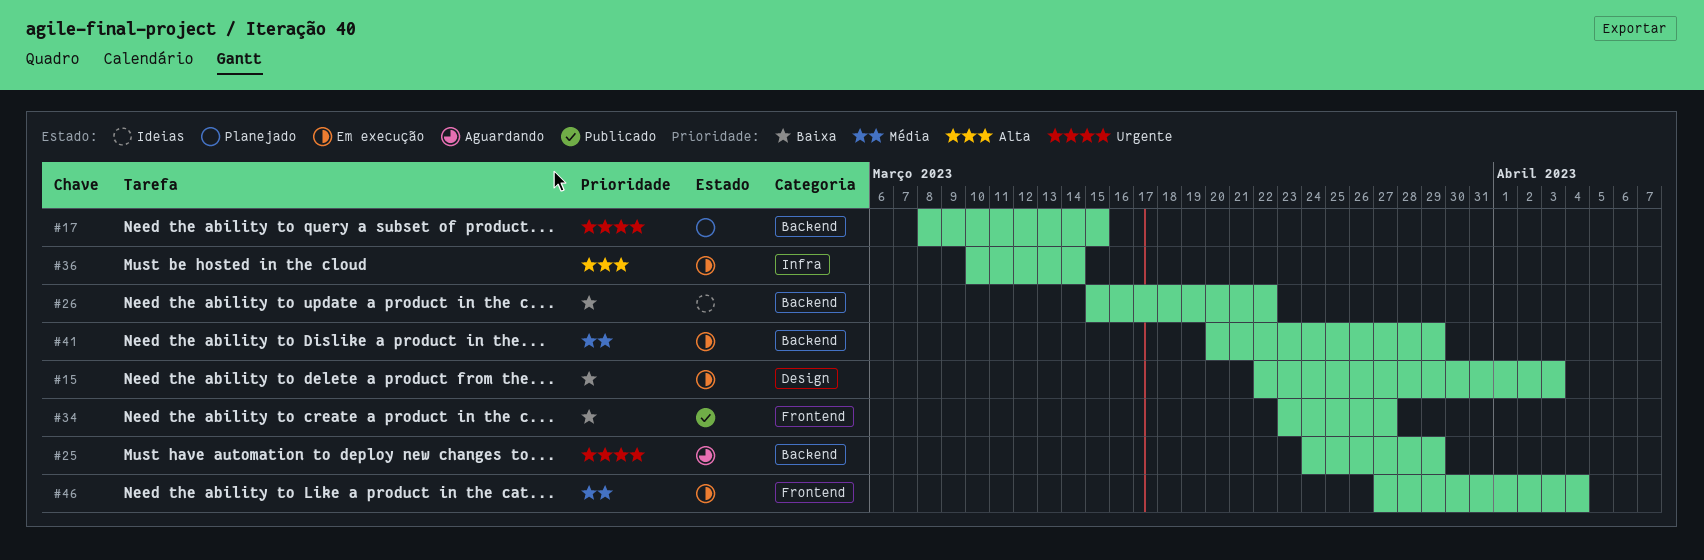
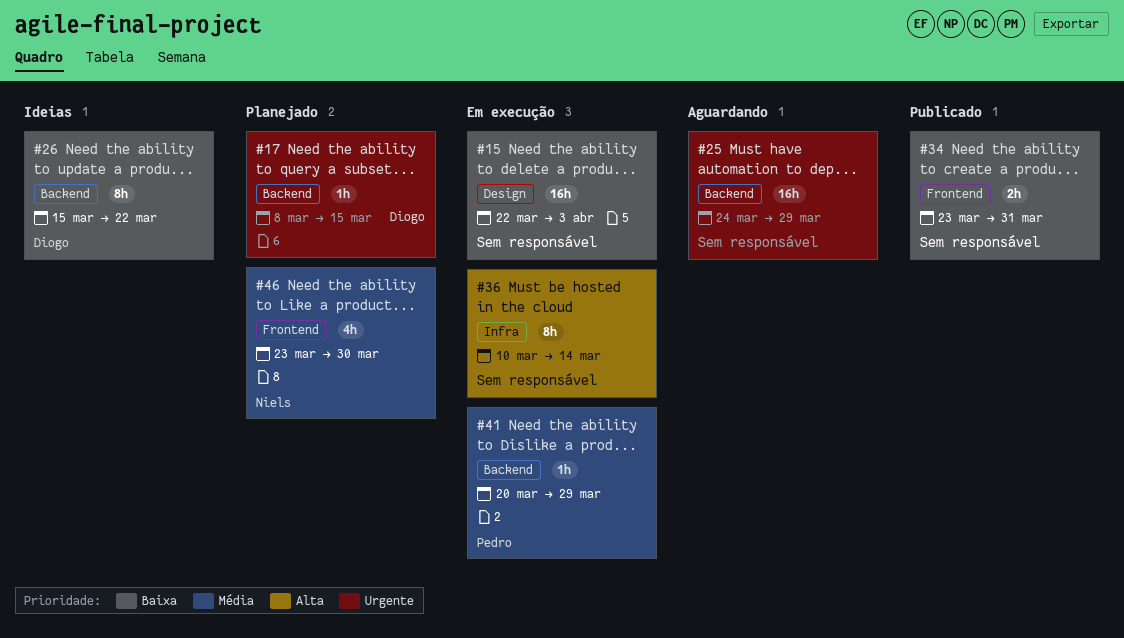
#34, due: Mar 27 -> Mar 31
#46, status: Em execução -> Planejado
#46, start: Mar 27 -> Mar 23
#46, due: Apr 4 -> Mar 30

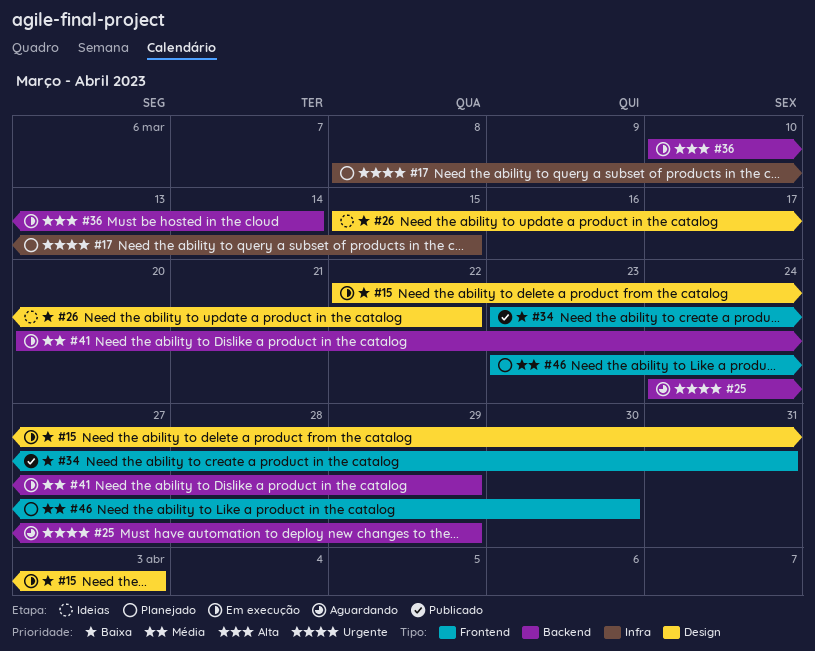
#17, label: Backend -> Infra
#26, label: Backend -> Design
#36, label: Infra -> Backend

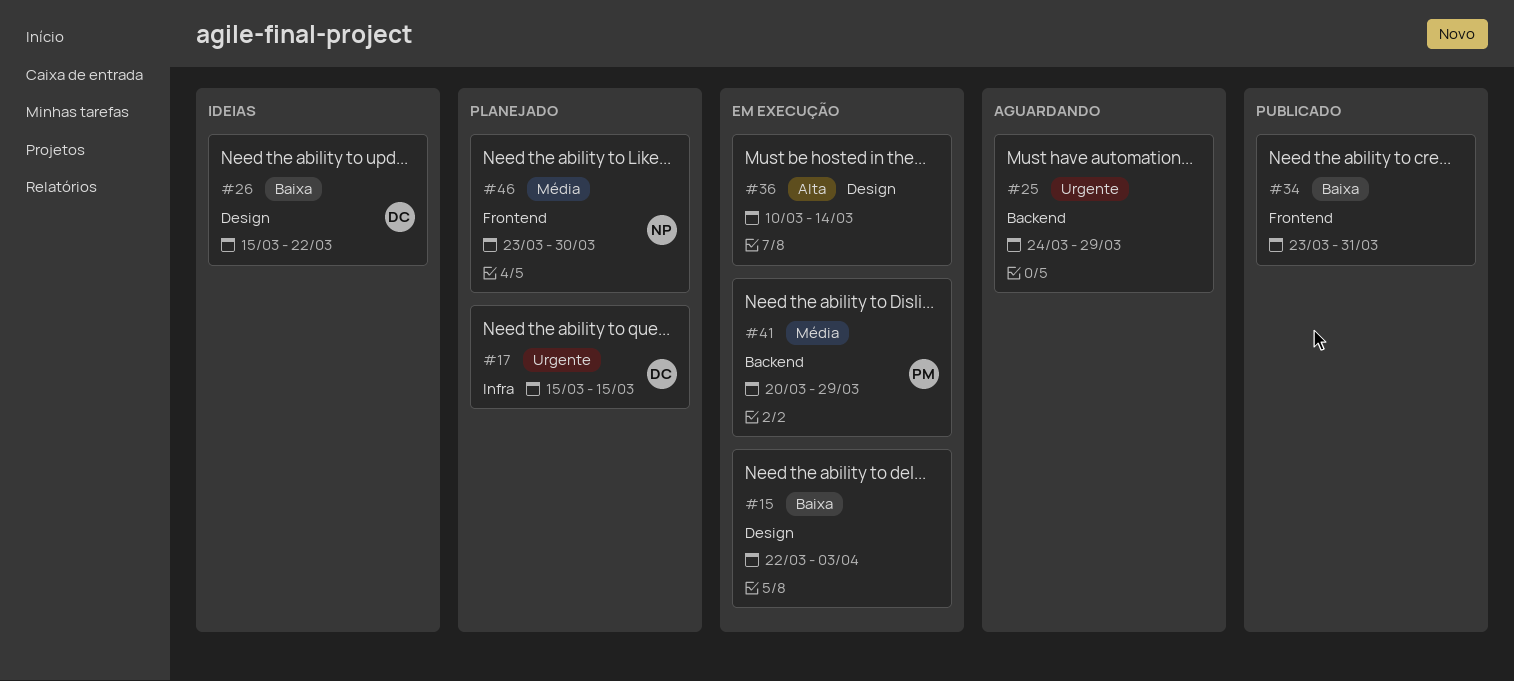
#17, start: Mar 8 -> Mar 15
#36, label: Backend -> Design

